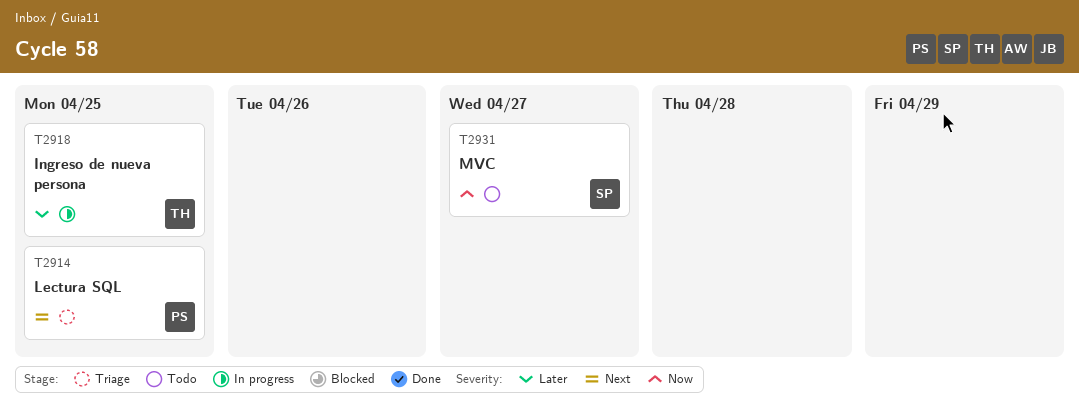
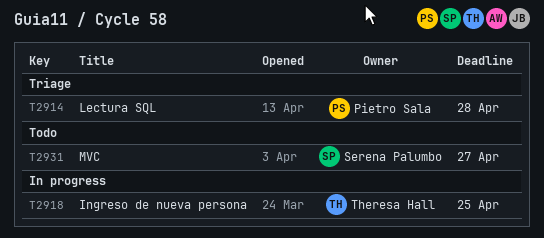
T2914, due: Apr 25 -> Apr 28

